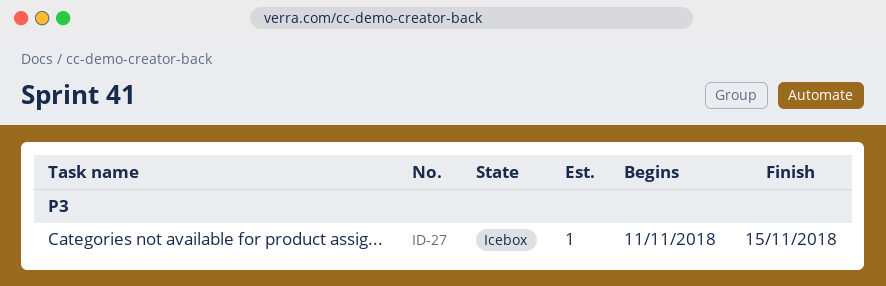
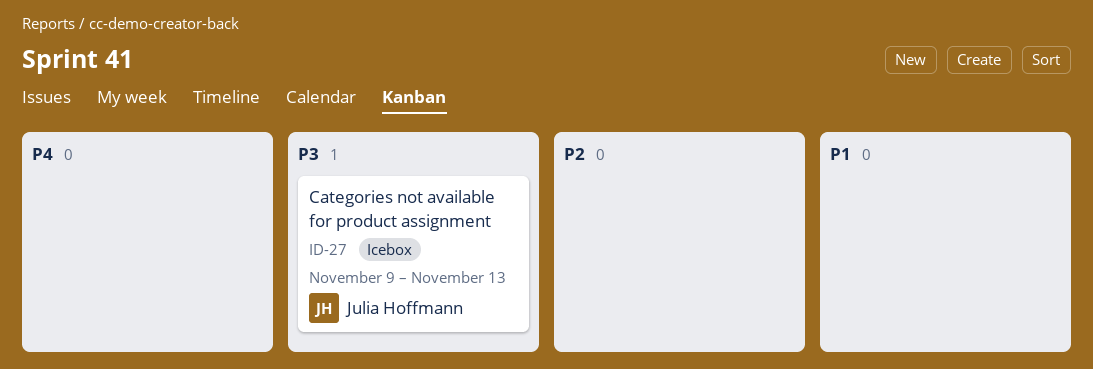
ID-27, start: Nov 11 -> Nov 9
ID-27, due: Nov 15 -> Nov 13

